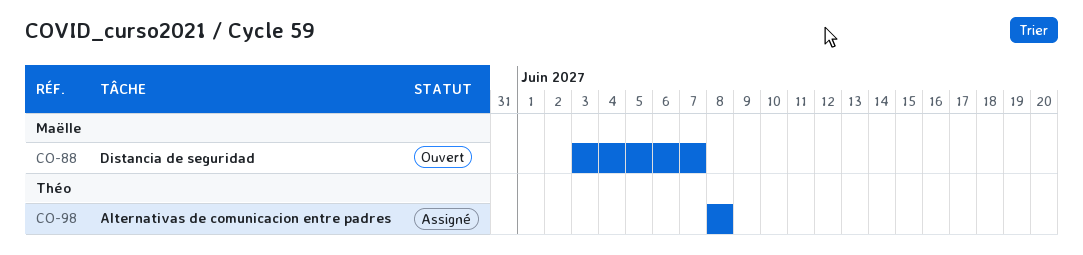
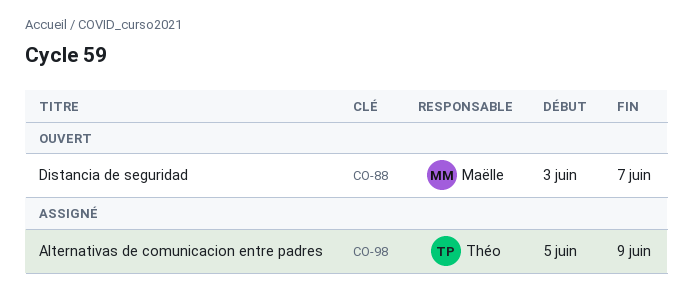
CO-98, start: Jun 8 -> Jun 5
CO-98, due: Jun 8 -> Jun 9

